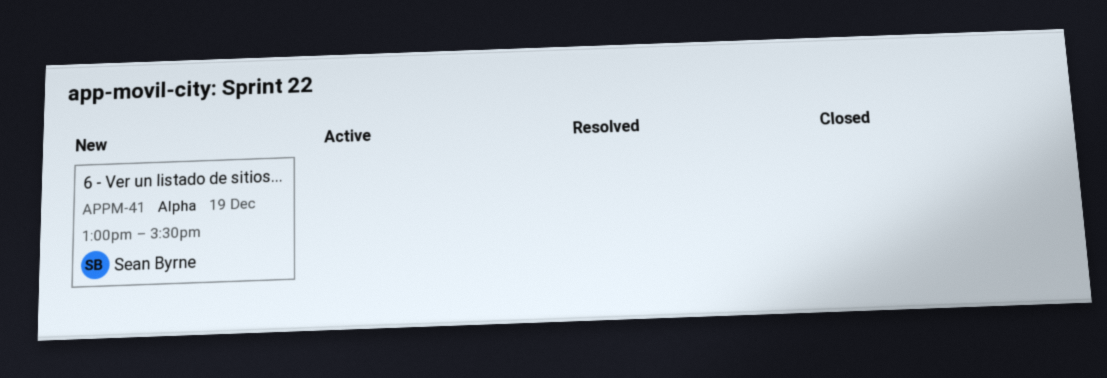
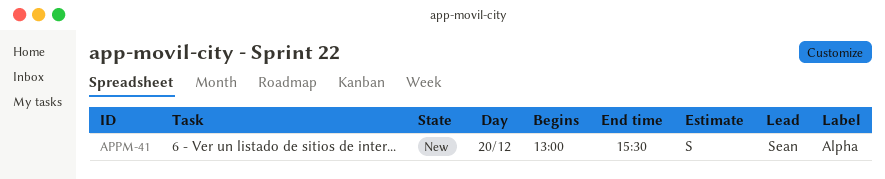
APPM-41, day: Dec 19 -> Dec 20

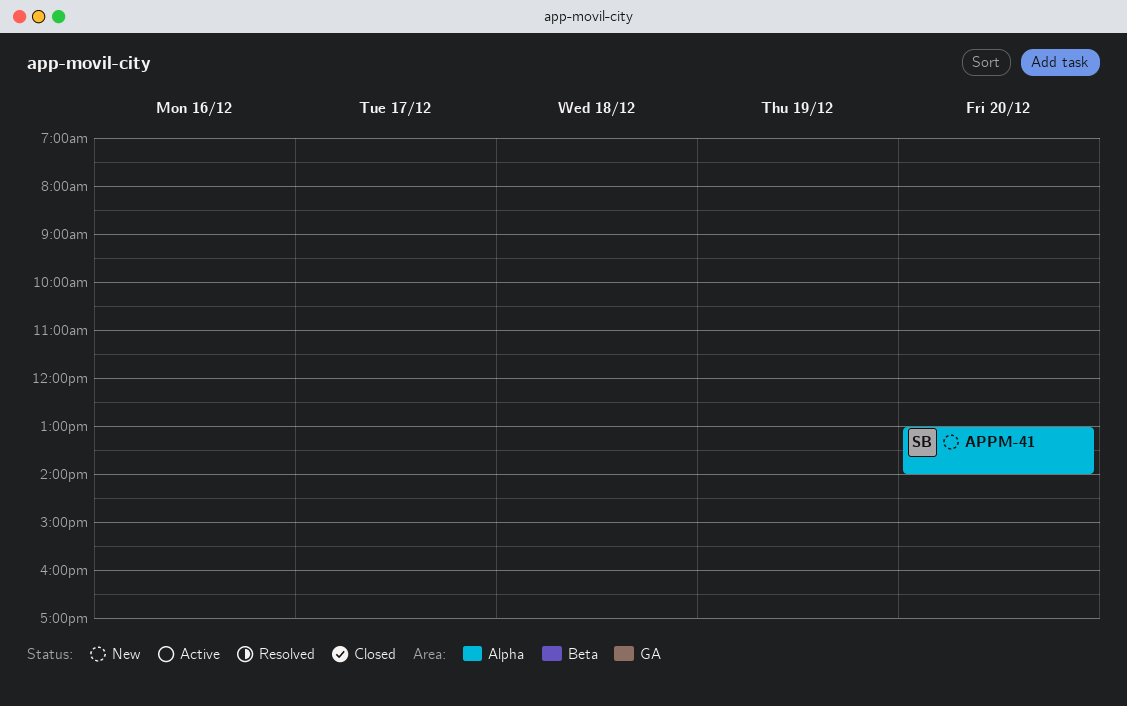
APPM-41, ends: 15:30 -> 14:00

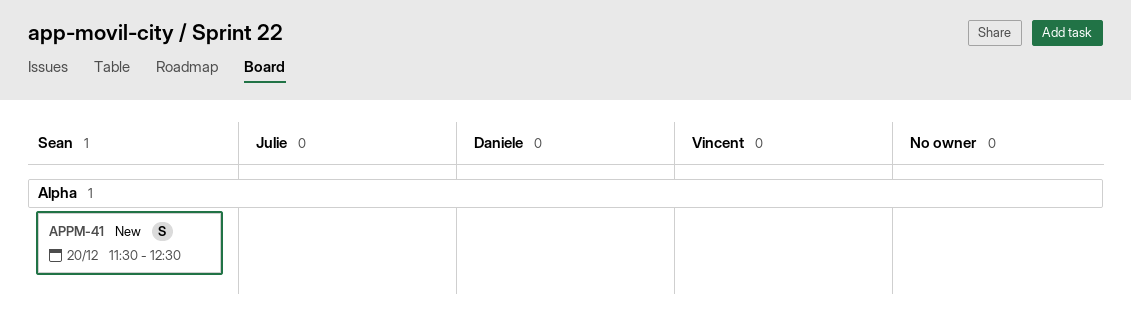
APPM-41, begins: 13:00 -> 11:30
APPM-41, ends: 14:00 -> 12:30

